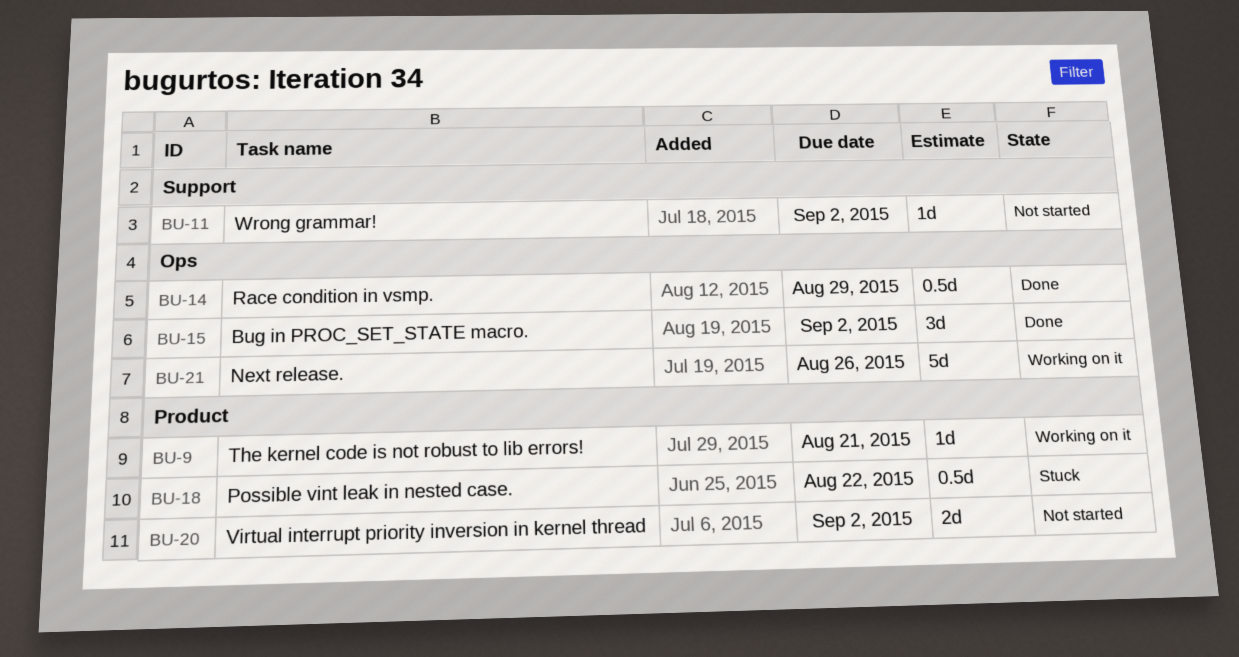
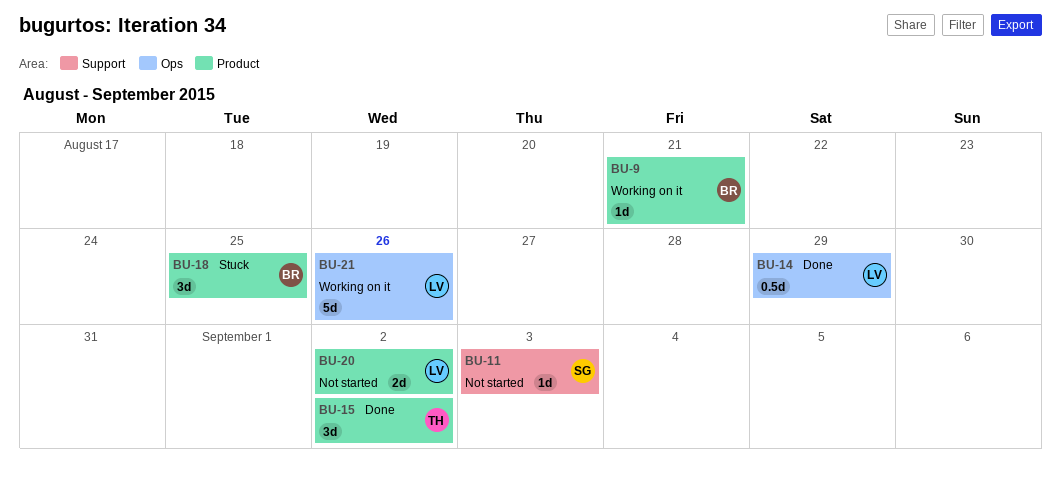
BU-11, due: Sep 2 -> Sep 3
BU-15, label: Ops -> Product
BU-18, estimate: 0.5d -> 3d
BU-18, due: Aug 22 -> Aug 25

